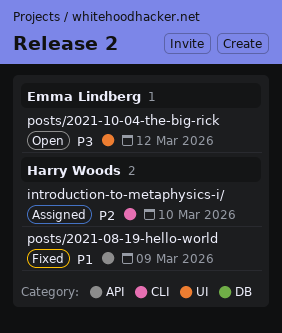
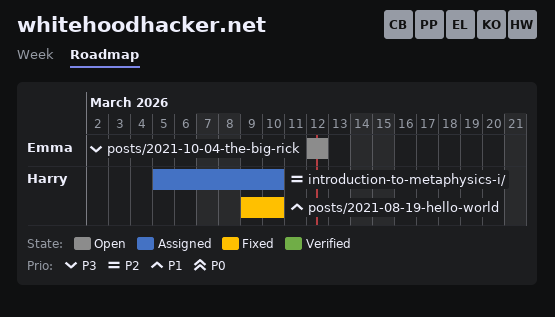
posts/2021-08-19-hello-world, due: Mar 9 -> Mar 10

